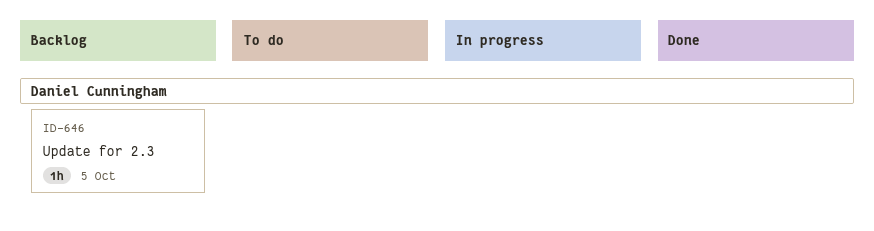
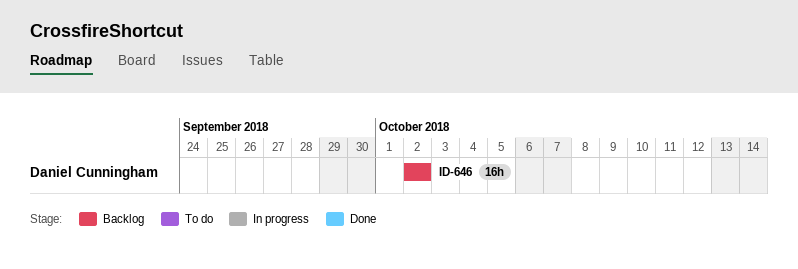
ID-646, estimate: 1h -> 16h
ID-646, due: Oct 5 -> Oct 2

